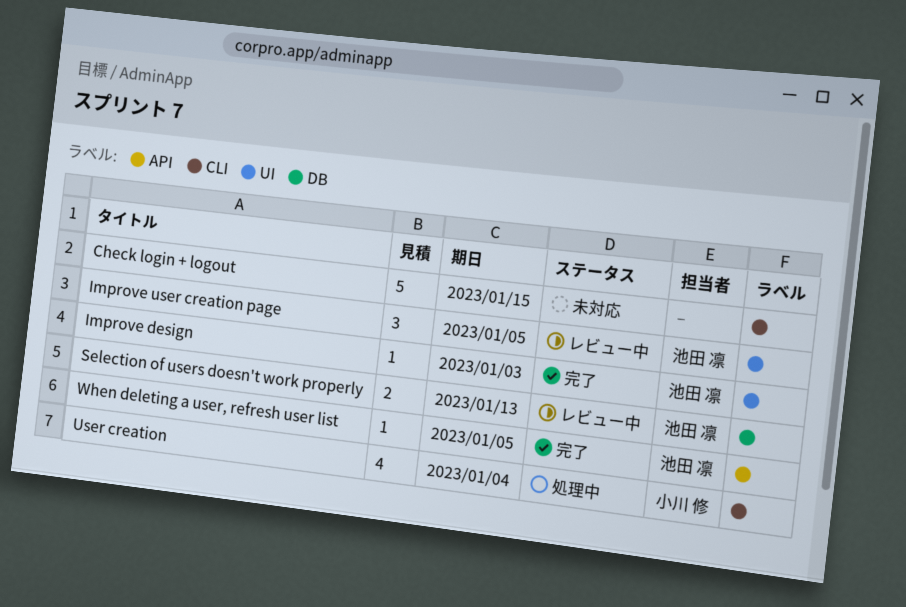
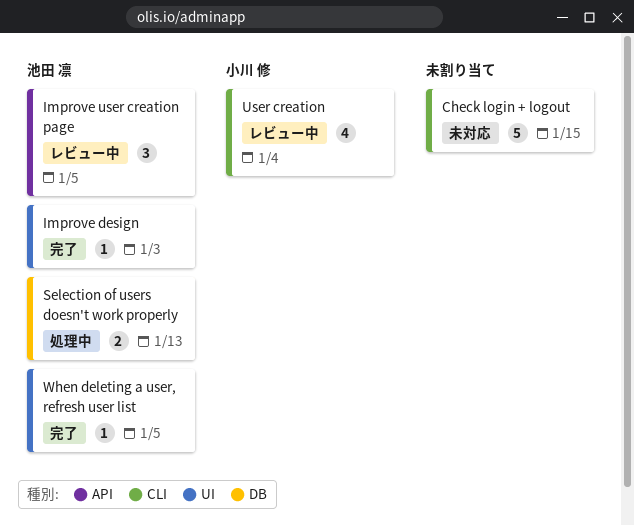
Improve user creation page, label: UI -> API
Selection of users doesn't work properly, status: レビュー中 -> 処理中
User creation, status: 処理中 -> レビュー中
When deleting a user, refresh user list, label: API -> UI

